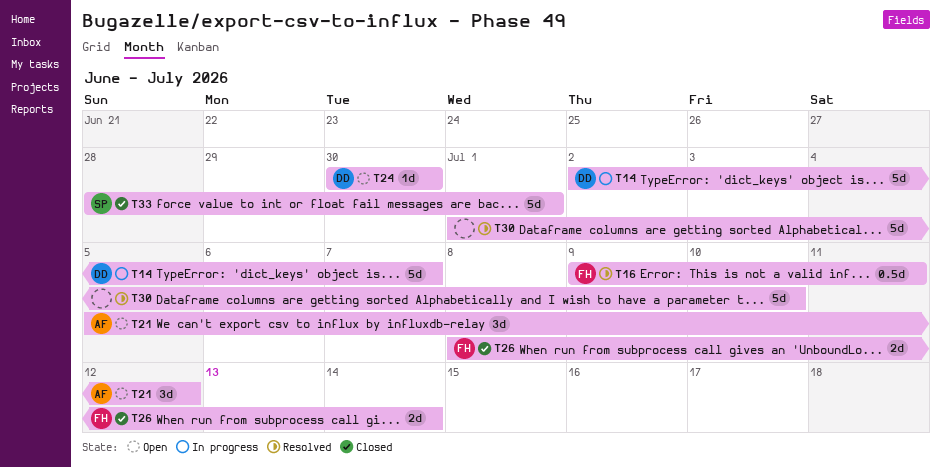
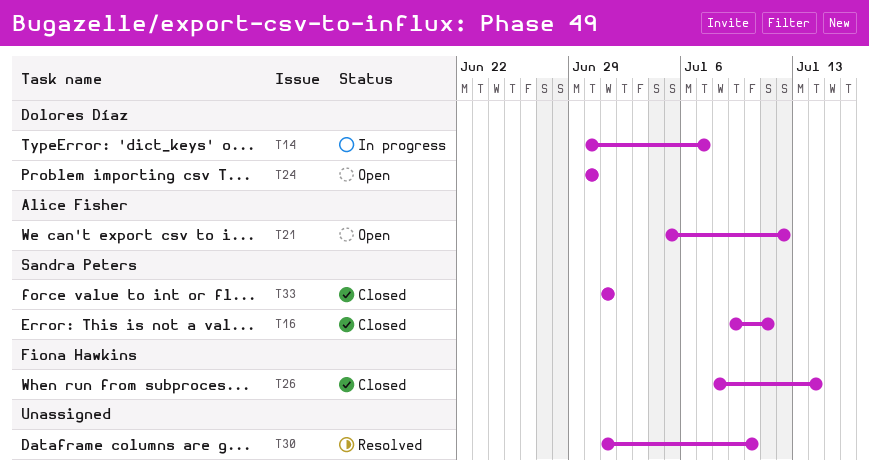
T14, start: Jul 2 -> Jun 30
T16, status: Resolved -> Closed
T16, owner: Fiona Hawkins -> Sandra Peters
T33, start: Jun 28 -> Jul 1

